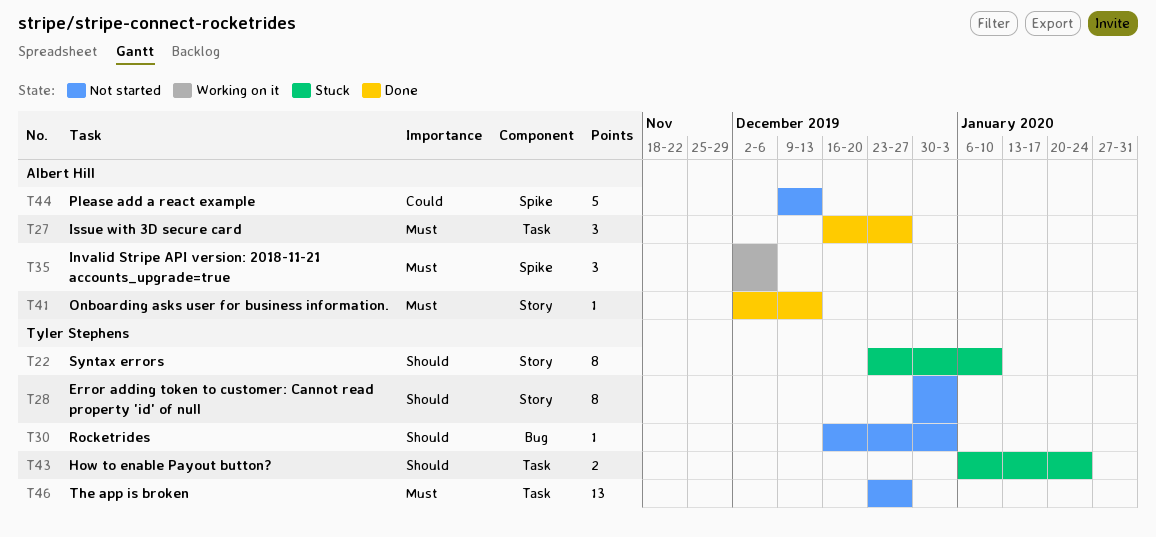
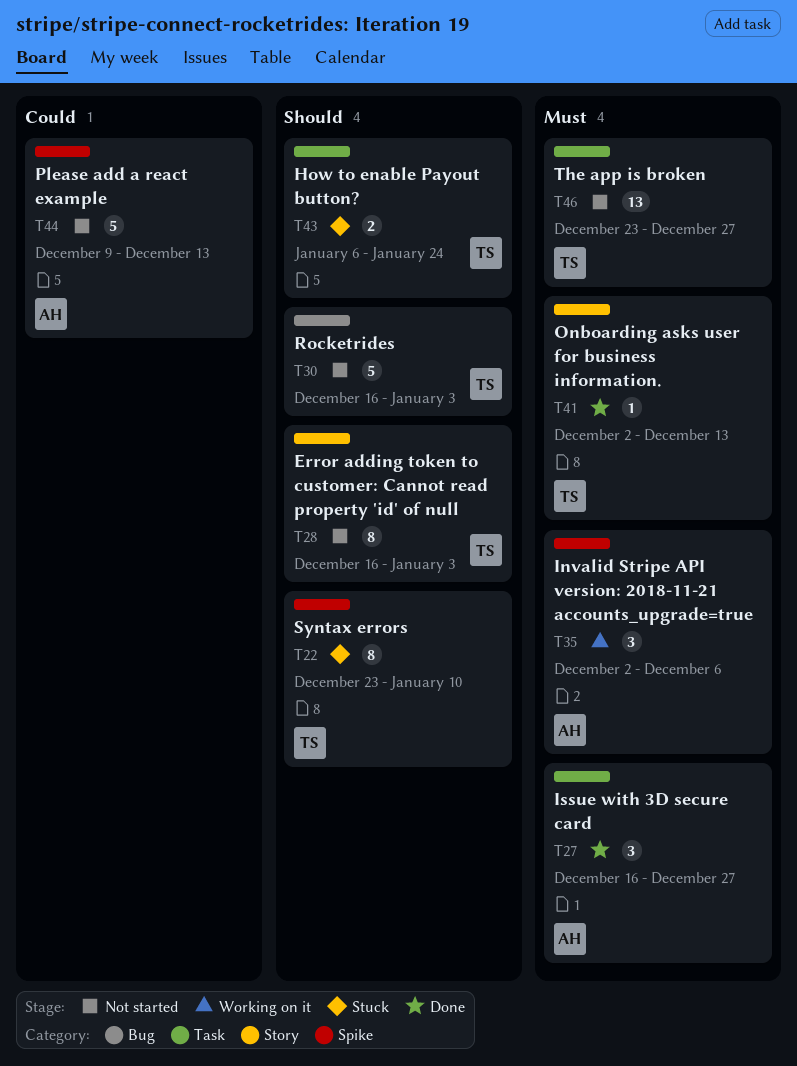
T22, label: Story -> Spike
T28, start: Dec 30 -> Dec 16
T30, estimate: 1 -> 5
T41, owner: Albert Hill -> Tyler Stephens

